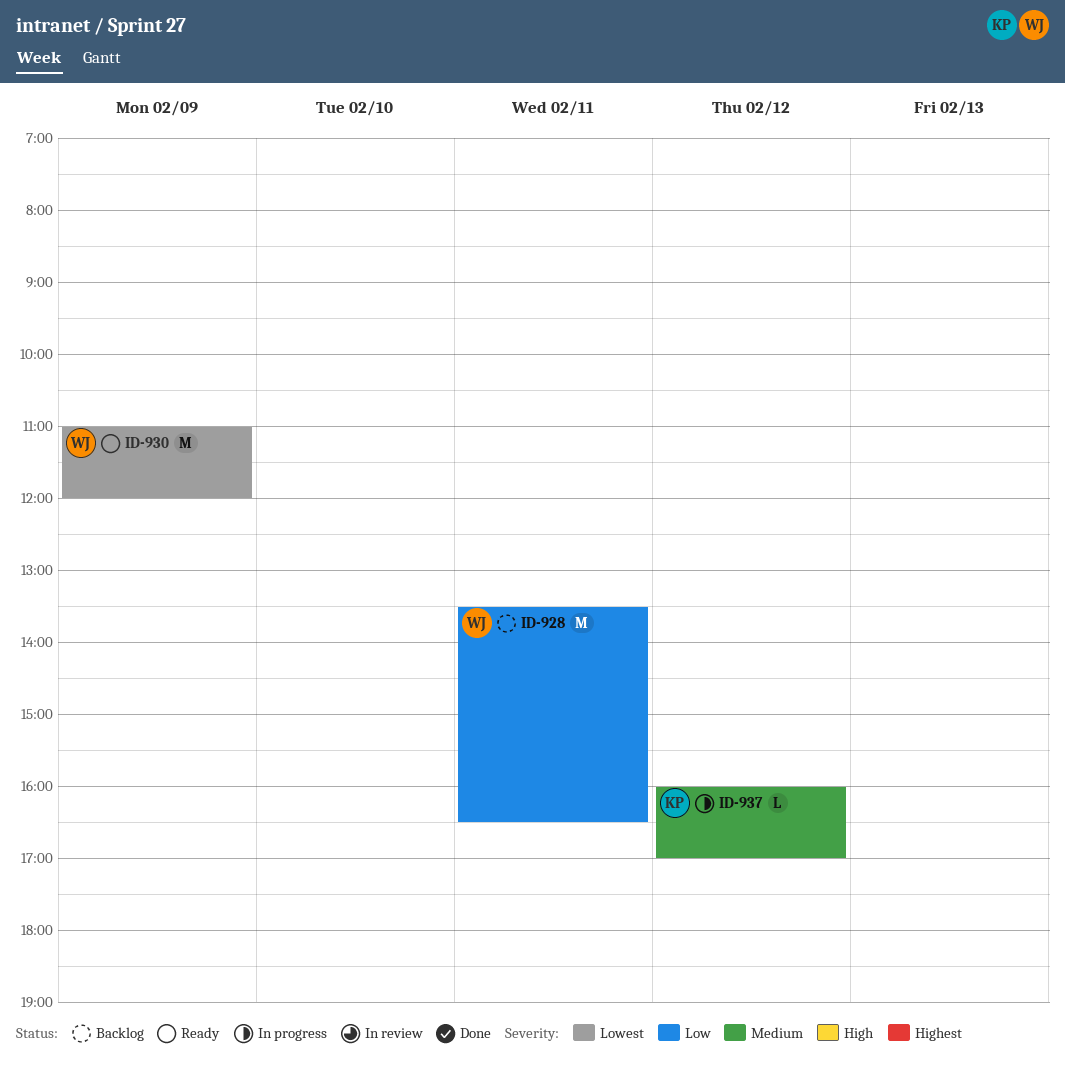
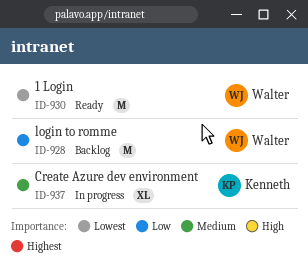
ID-937, estimate: L -> XL

